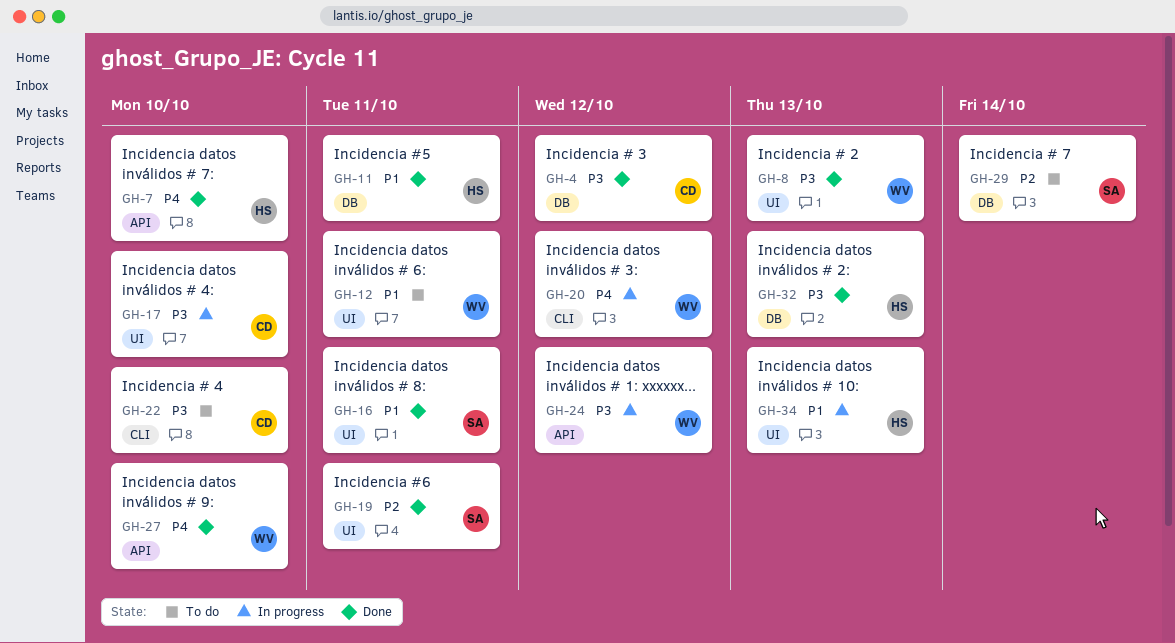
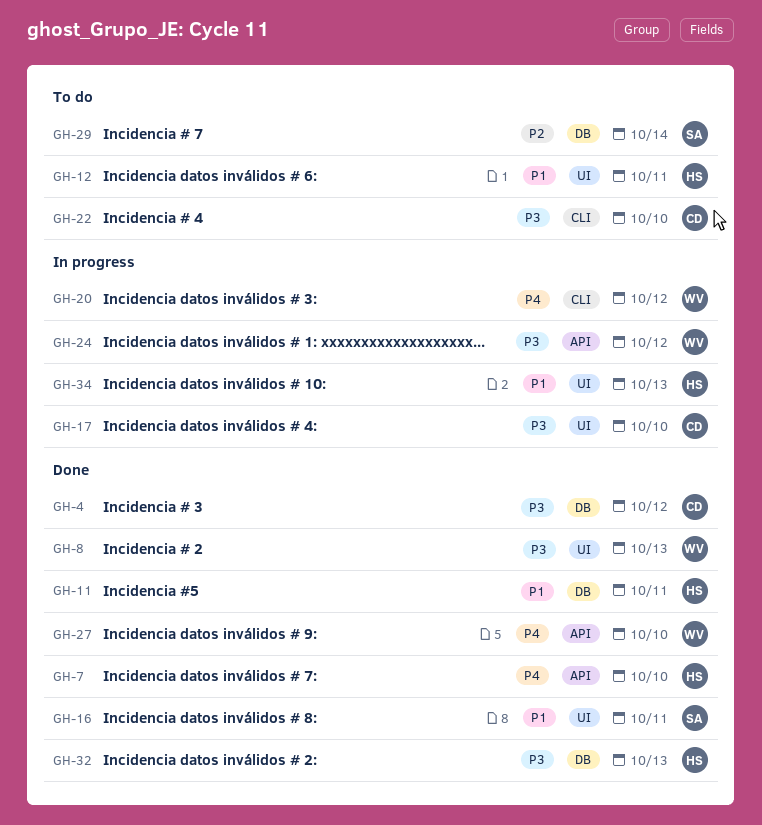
GH-12, owner: WV -> HS
GH-19: present -> none

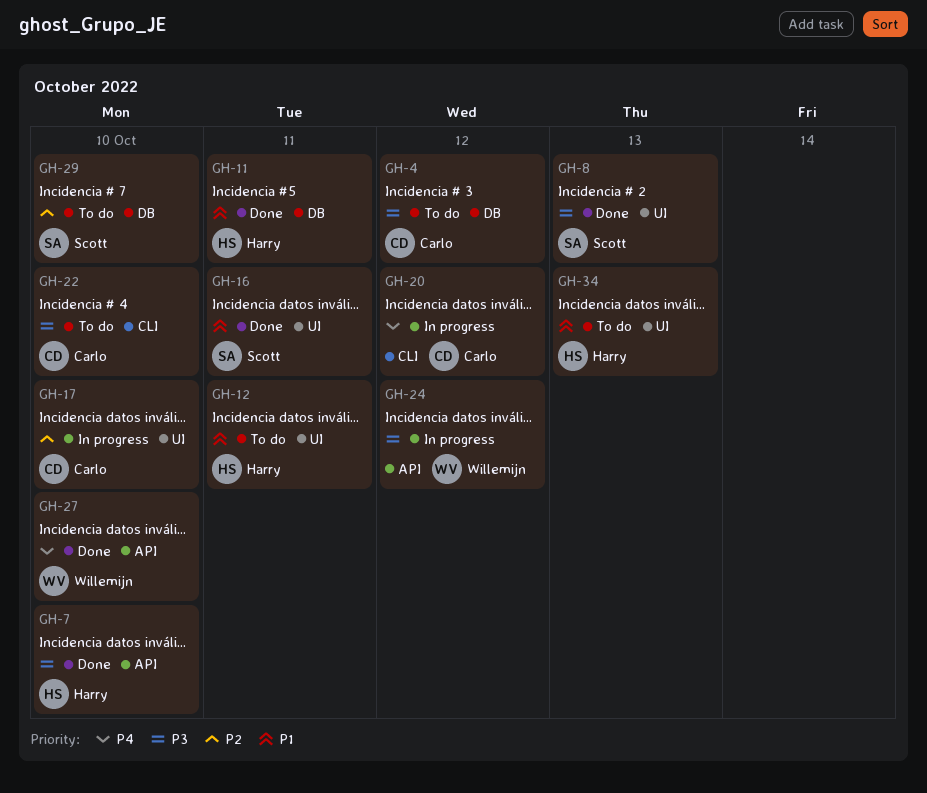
GH-4, status: Done -> To do
GH-7, priority: P4 -> P3
GH-8, owner: Willemijn -> Scott
GH-17, priority: P3 -> P2
GH-20, owner: Willemijn -> Carlo
GH-29, due: Oct 14 -> Oct 10
GH-32: present -> none
GH-34, status: In progress -> To do

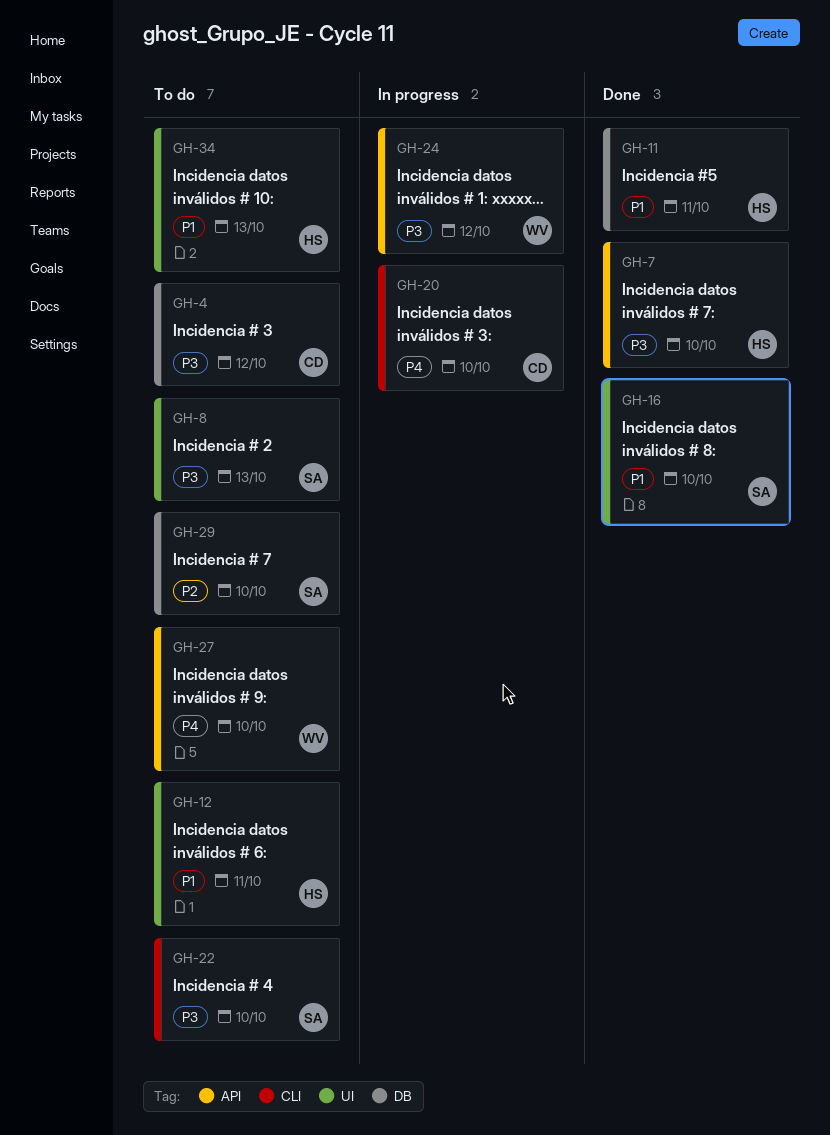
GH-8, status: Done -> To do
GH-16, due: Oct 11 -> Oct 10
GH-17: present -> none
GH-20, due: Oct 12 -> Oct 10
GH-22, owner: Carlo -> Scott
GH-27, status: Done -> To do

